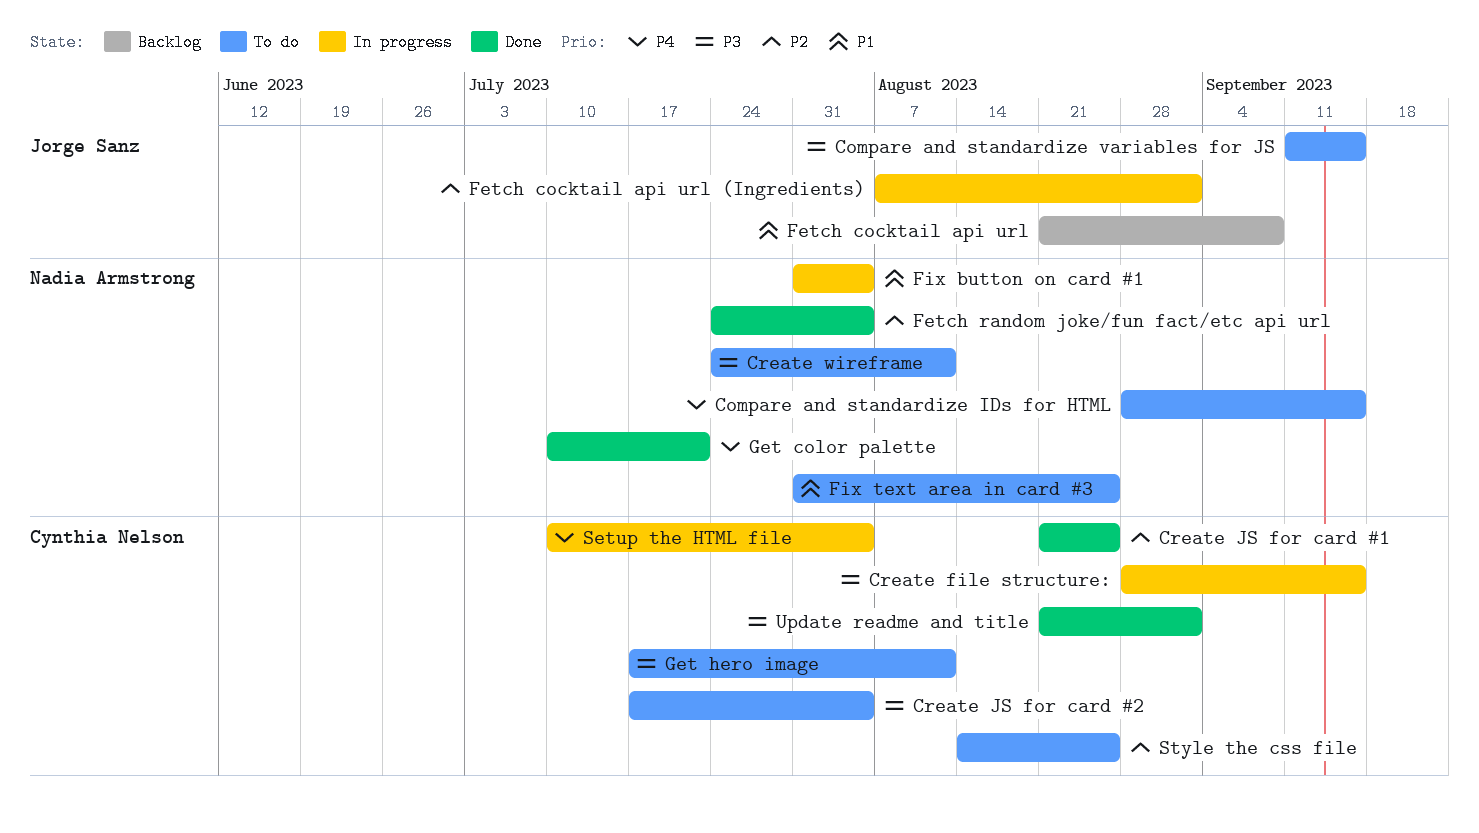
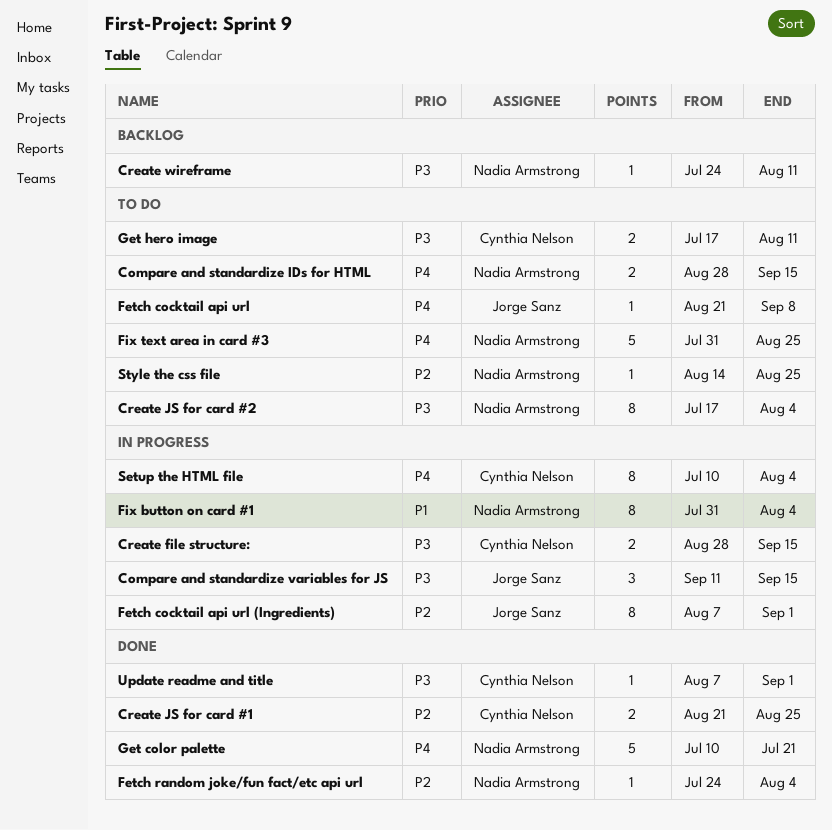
Compare and standardize variables for JS, status: To do -> In progress
Create JS for card #2, owner: Cynthia Nelson -> Nadia Armstrong
Create wireframe, status: To do -> Backlog
Fetch cocktail api url, status: Backlog -> To do
Fetch cocktail api url, priority: P1 -> P4
Fix text area in card #3, priority: P1 -> P4
Style the css file, owner: Cynthia Nelson -> Nadia Armstrong
Update readme and title, start: Aug 21 -> Aug 7

